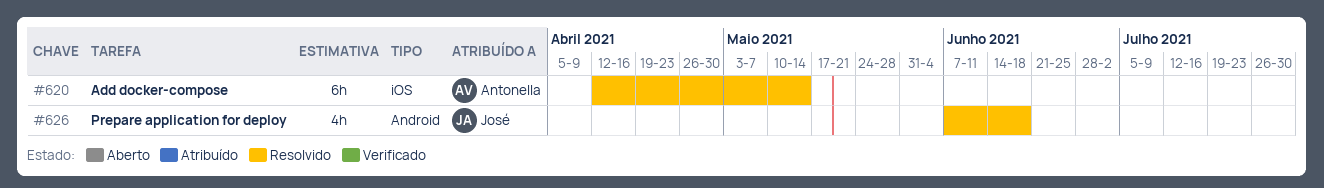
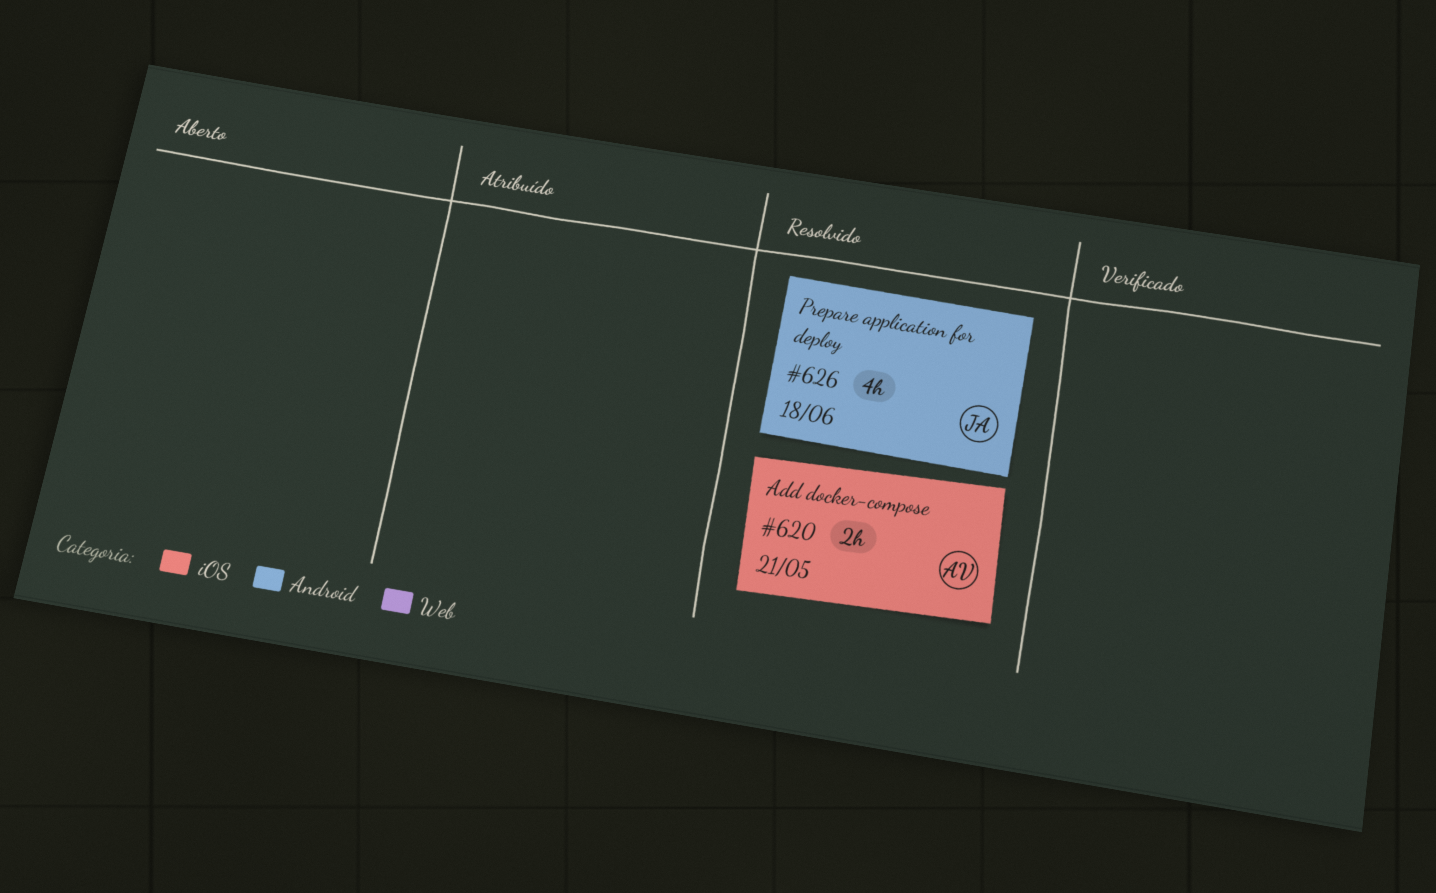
#620, estimate: 6h -> 2h
#620, due: May 14 -> May 21

